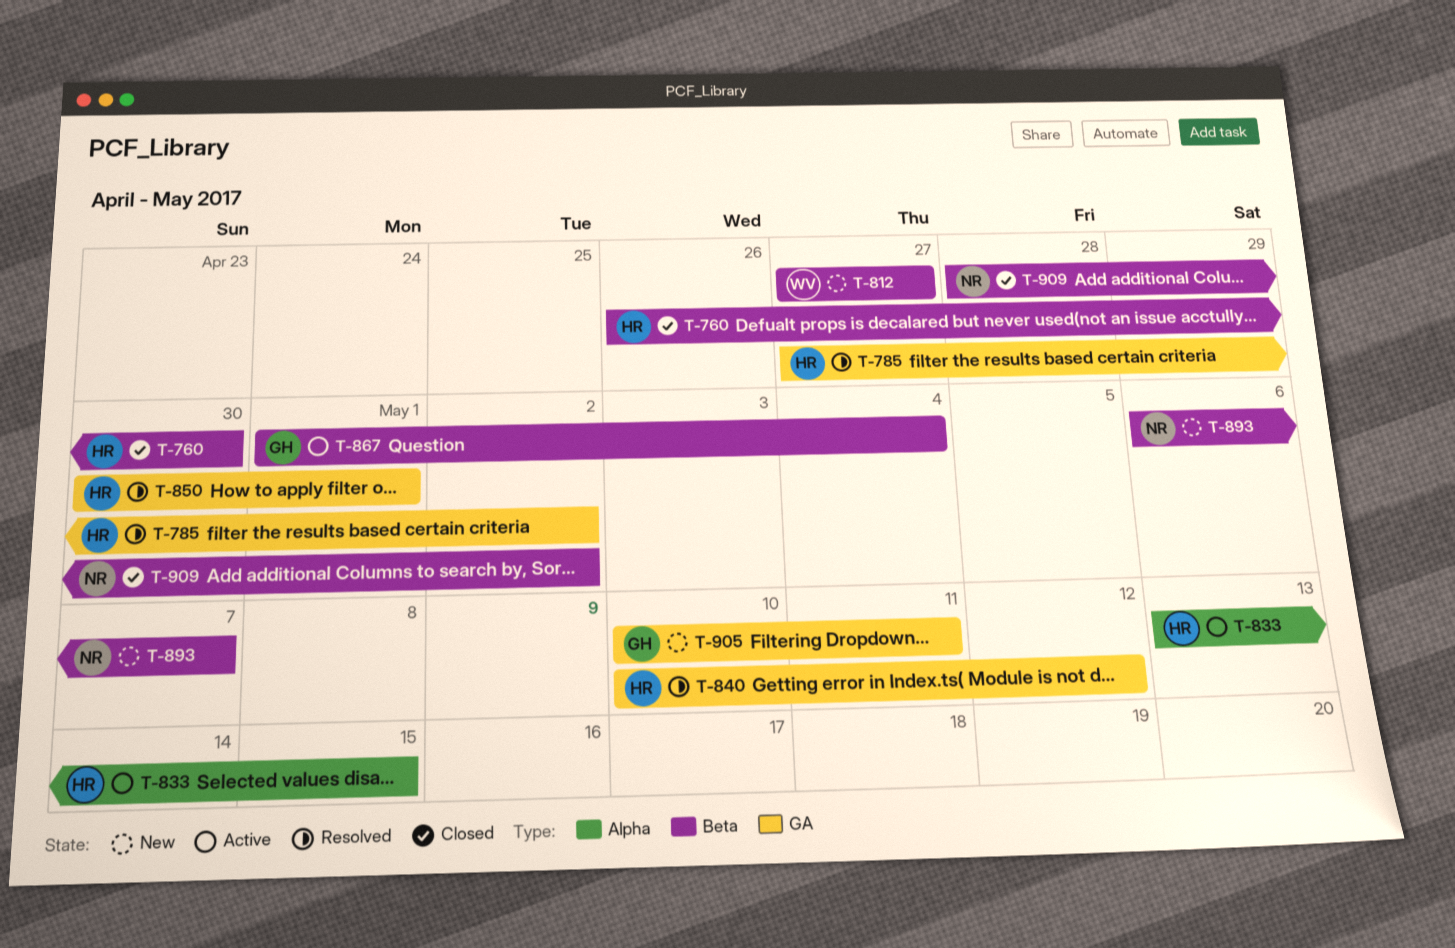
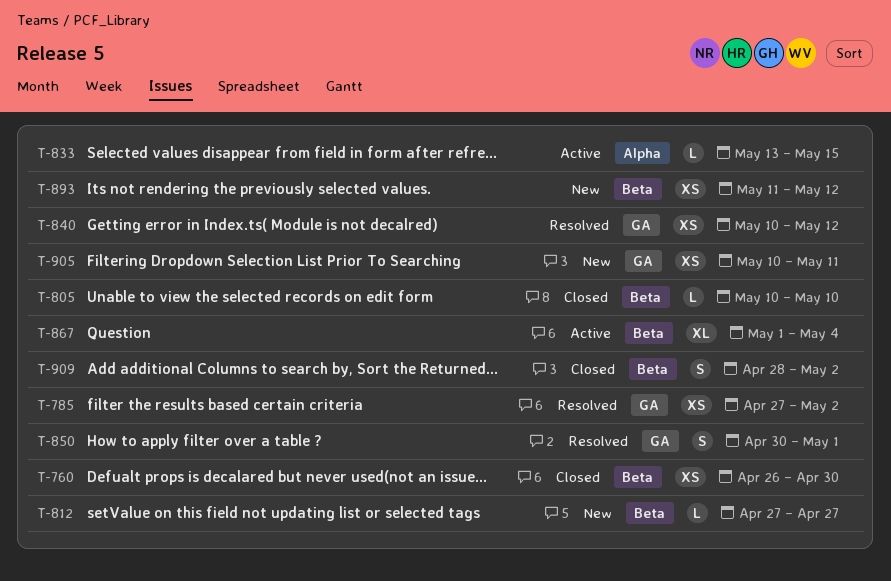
T-805: none -> present
T-893, start: May 6 -> May 11
T-893, due: May 7 -> May 12

